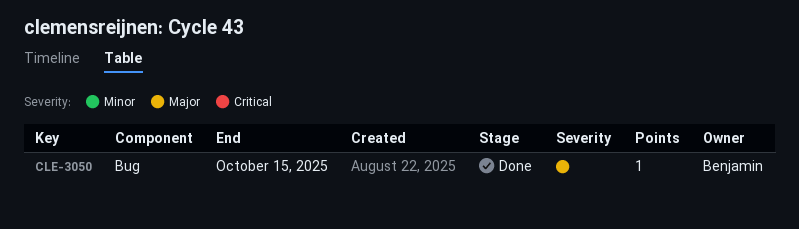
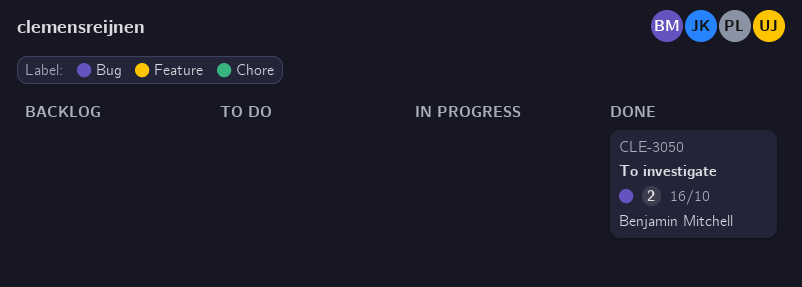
CLE-3050, estimate: 1 -> 2
CLE-3050, due: Oct 15 -> Oct 16

